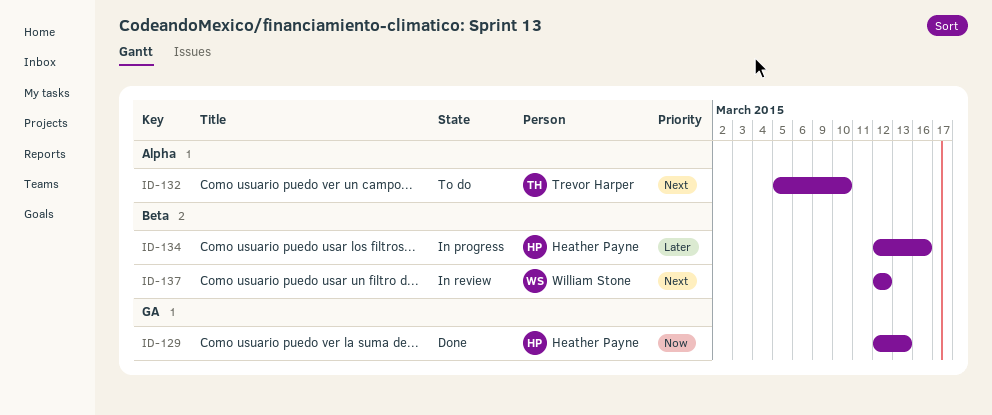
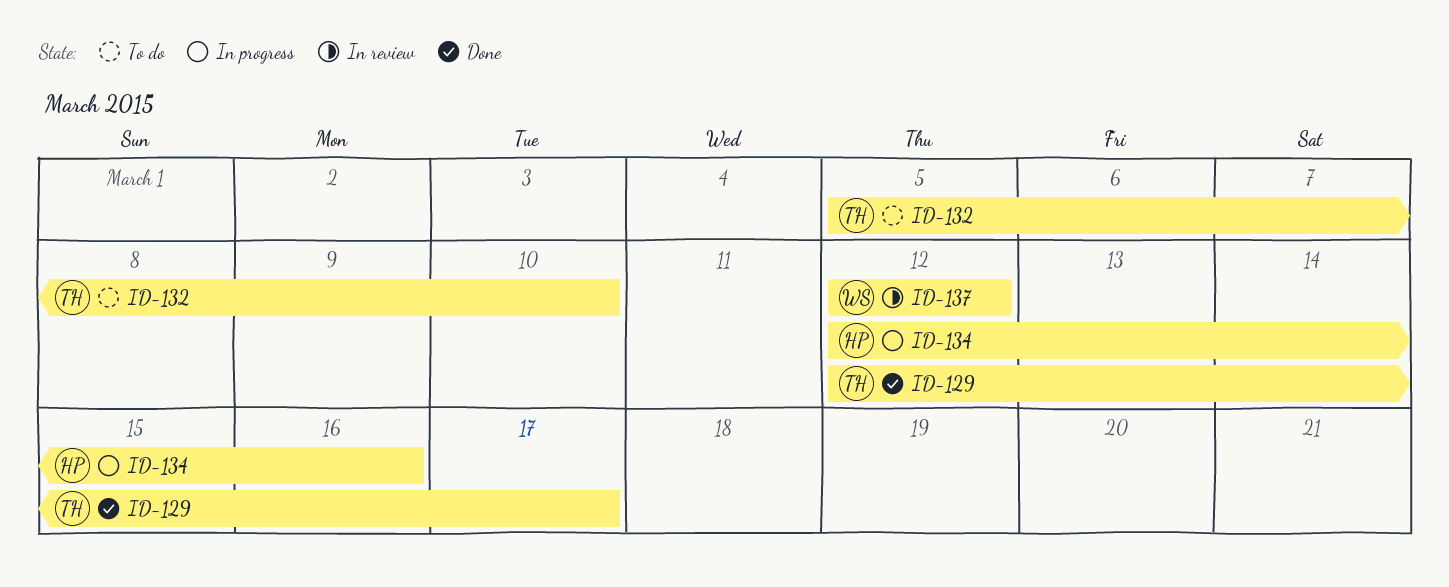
ID-129, owner: Heather Payne -> Trevor Harper
ID-129, due: Mar 13 -> Mar 17

